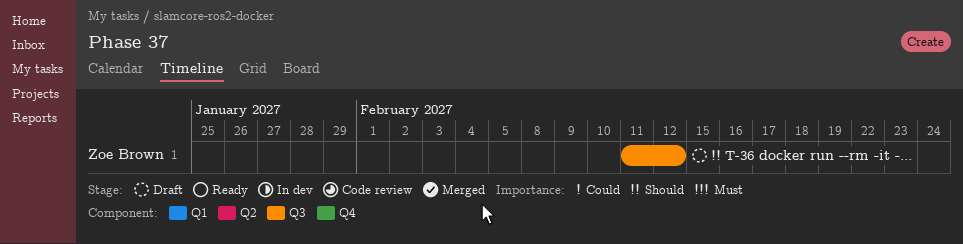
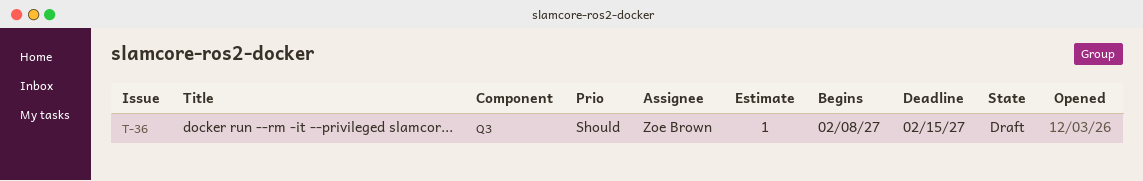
T-36, start: Feb 11 -> Feb 8
T-36, due: Feb 12 -> Feb 15

